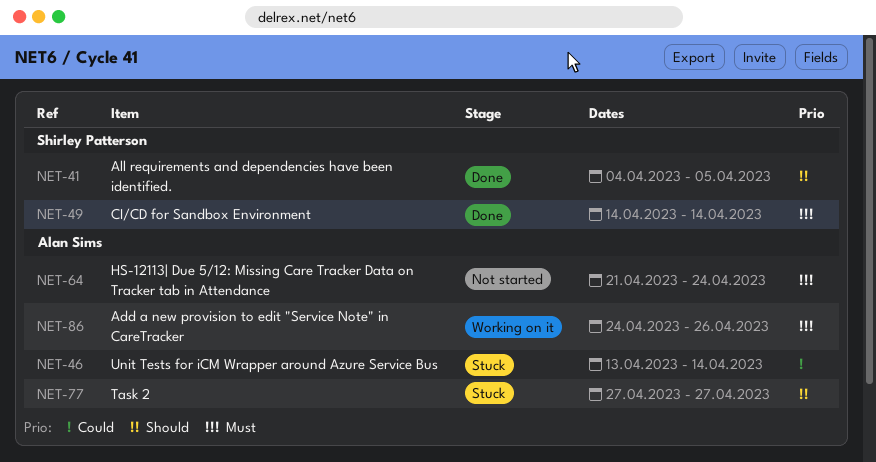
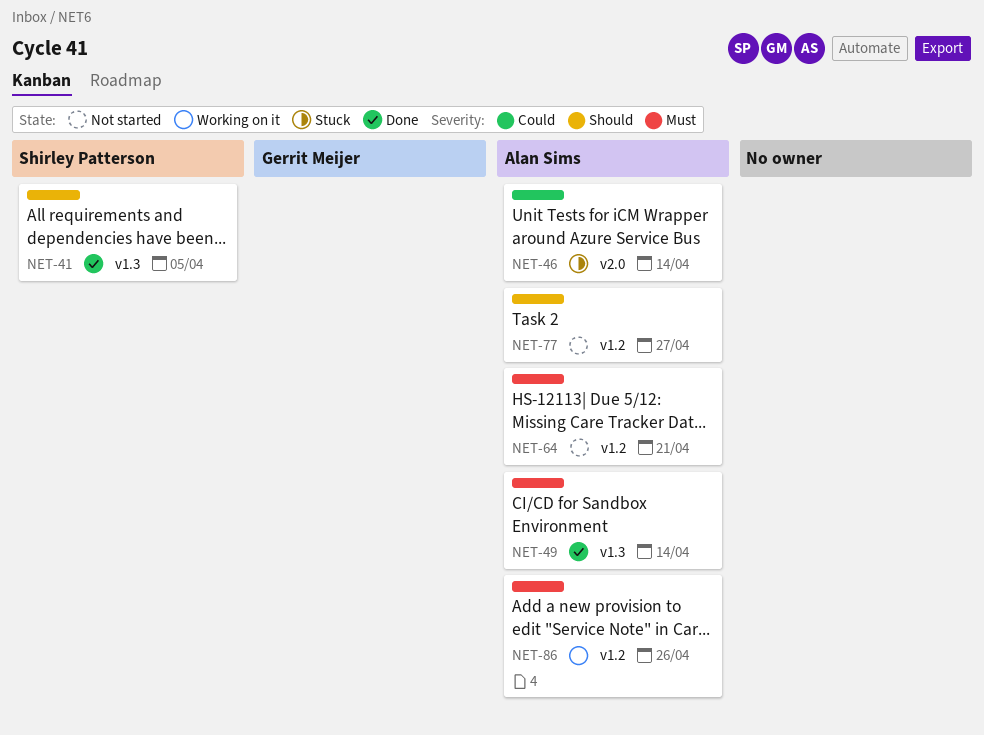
NET-49, owner: Shirley Patterson -> Alan Sims
NET-64, due: Apr 24 -> Apr 21
NET-77, status: Stuck -> Not started

